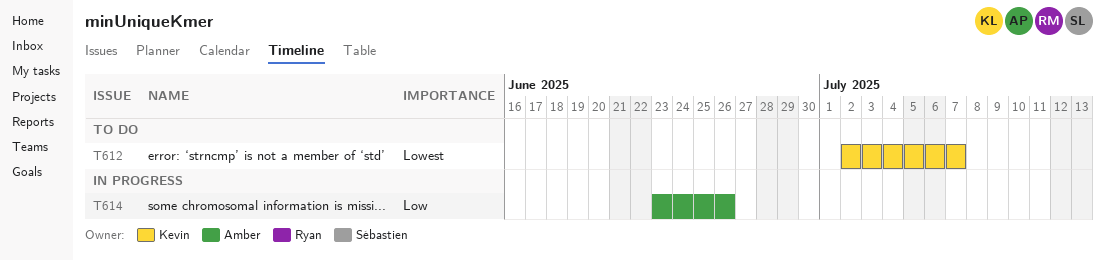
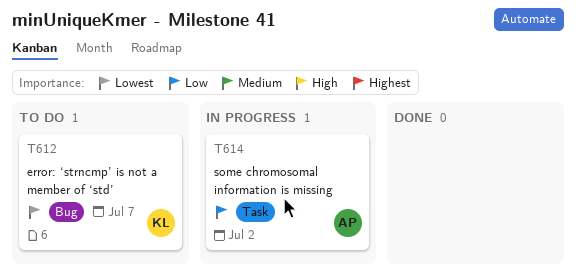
T614, due: Jun 26 -> Jul 2

